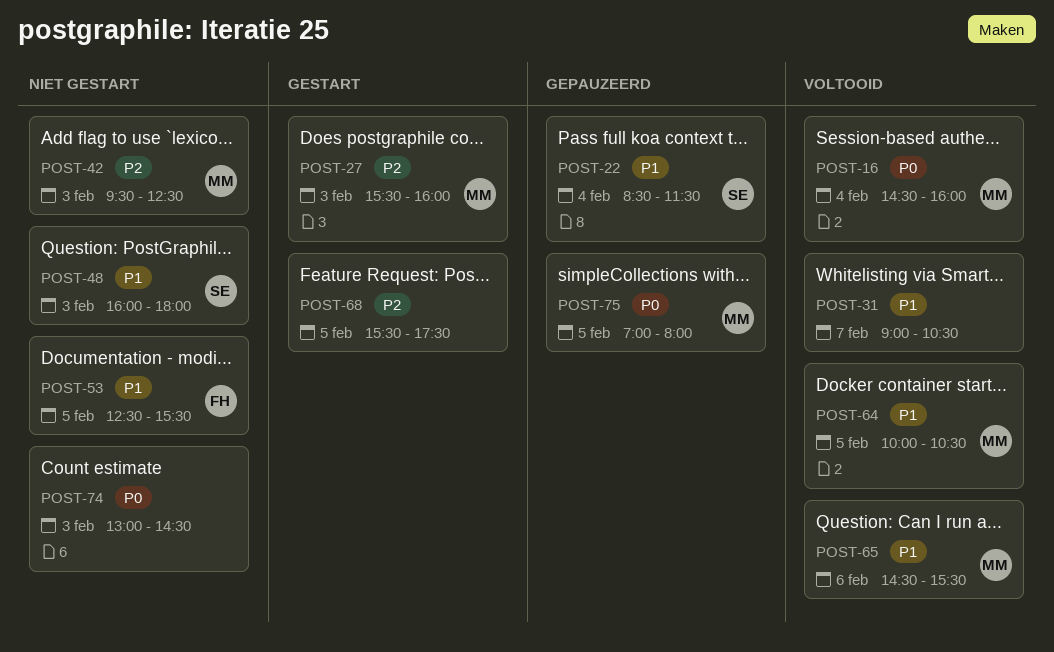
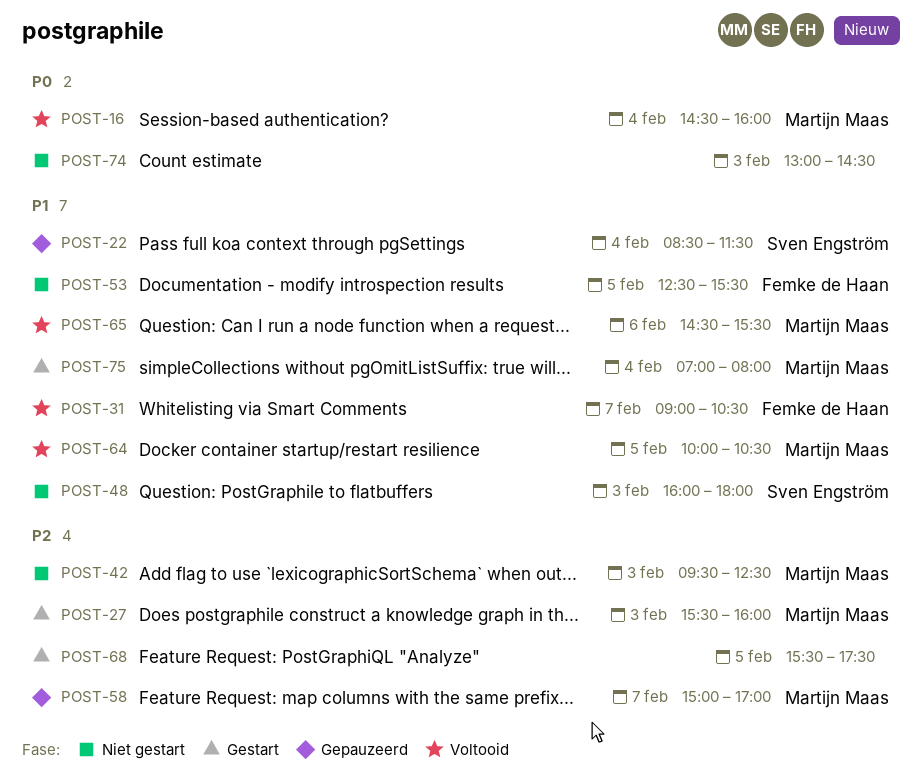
POST-31, owner: none -> Femke de Haan
POST-58: none -> present
POST-75, status: Gepauzeerd -> Gestart
POST-75, priority: P0 -> P1
POST-75, day: Feb 5 -> Feb 4

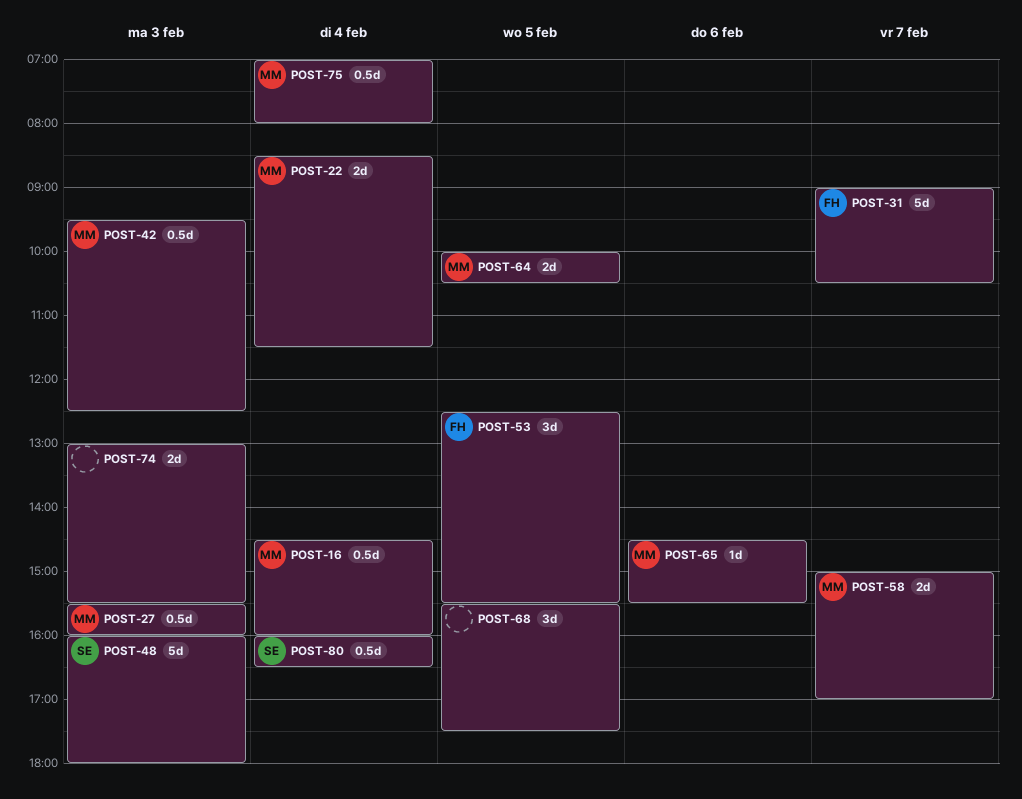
POST-22, owner: Sven Engström -> Martijn Maas
POST-74, ends: 14:30 -> 15:30
POST-80: none -> present

